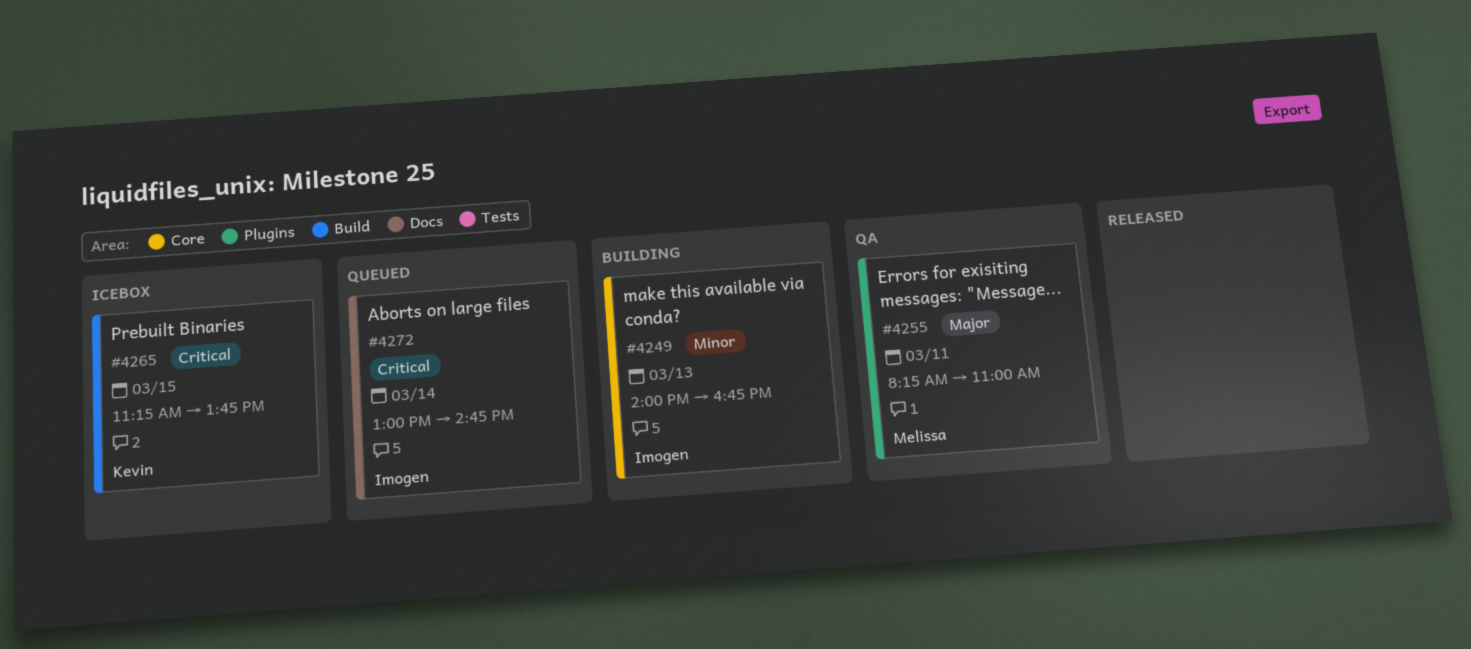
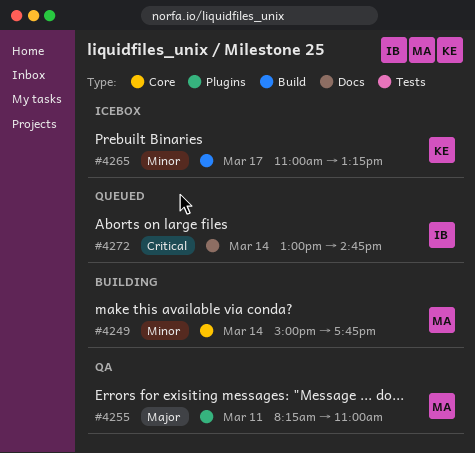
#4249, owner: Imogen -> Melissa
#4249, day: Mar 13 -> Mar 14
#4249, begins: 14:00 -> 15:00
#4249, ends: 16:45 -> 17:45
#4265, priority: Critical -> Minor
#4265, day: Mar 15 -> Mar 17
#4265, begins: 11:15 -> 11:00
#4265, ends: 13:45 -> 13:15

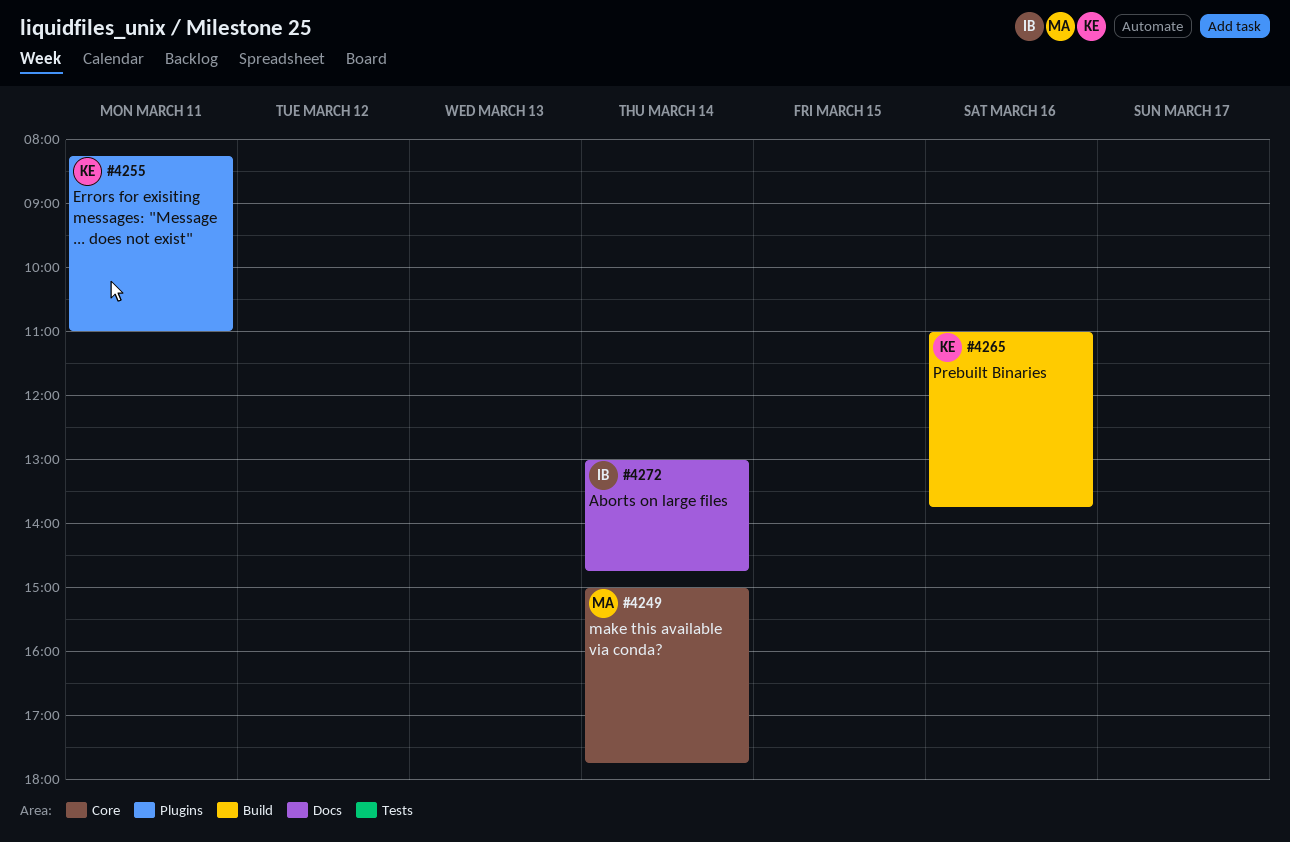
#4255, owner: MA -> KE
#4265, day: Mar 17 -> Mar 16
#4265, ends: 13:15 -> 13:45

